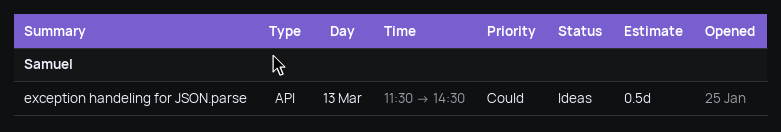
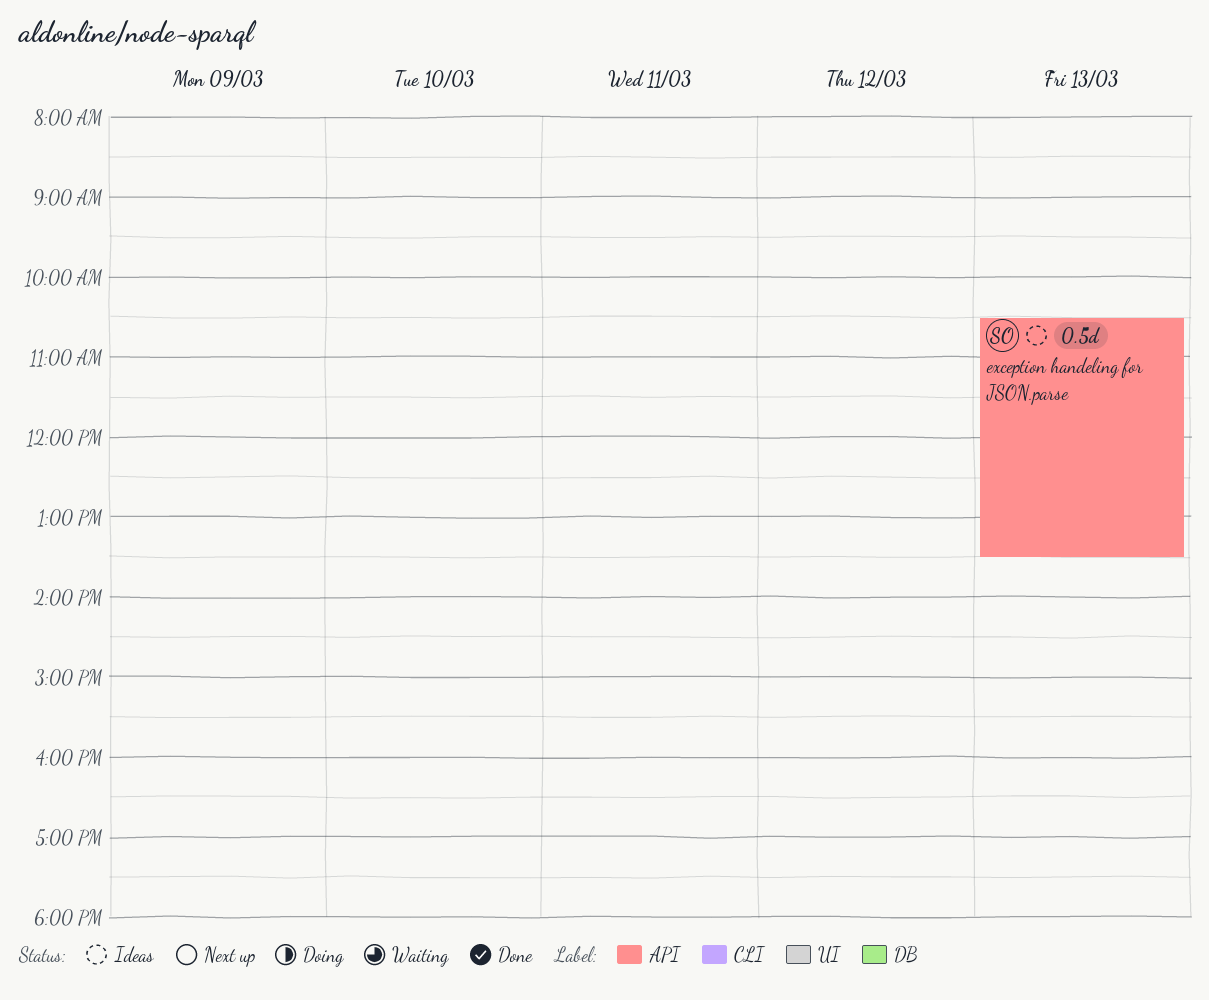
exception handeling for JSON.parse, begins: 11:30 -> 10:30
exception handeling for JSON.parse, ends: 14:30 -> 13:30

